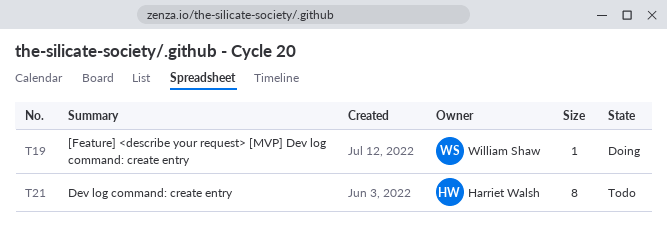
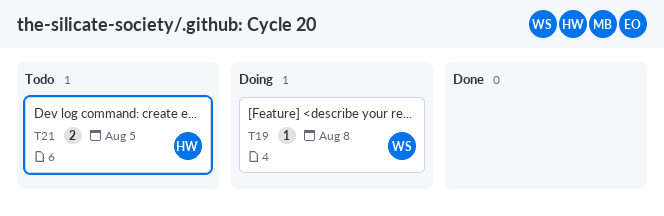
T21, estimate: 8 -> 2

